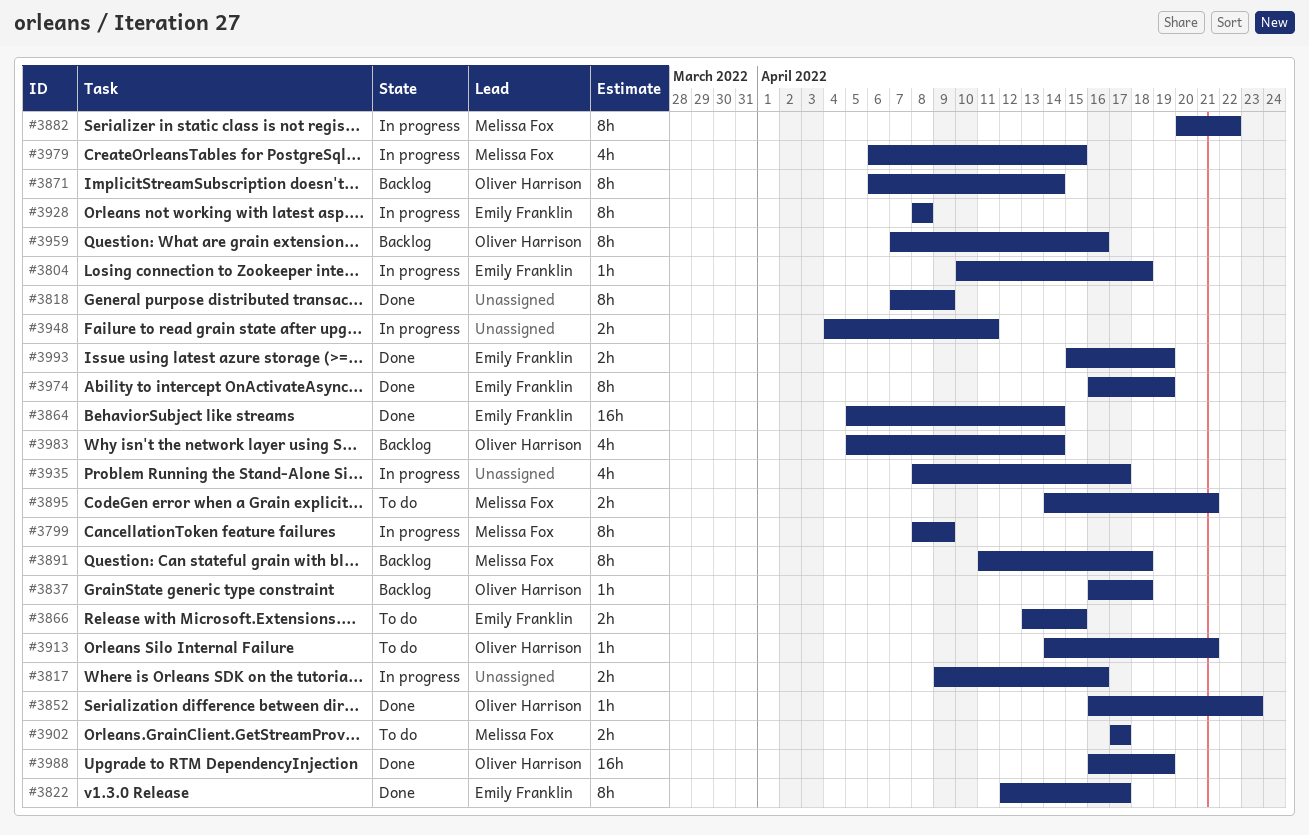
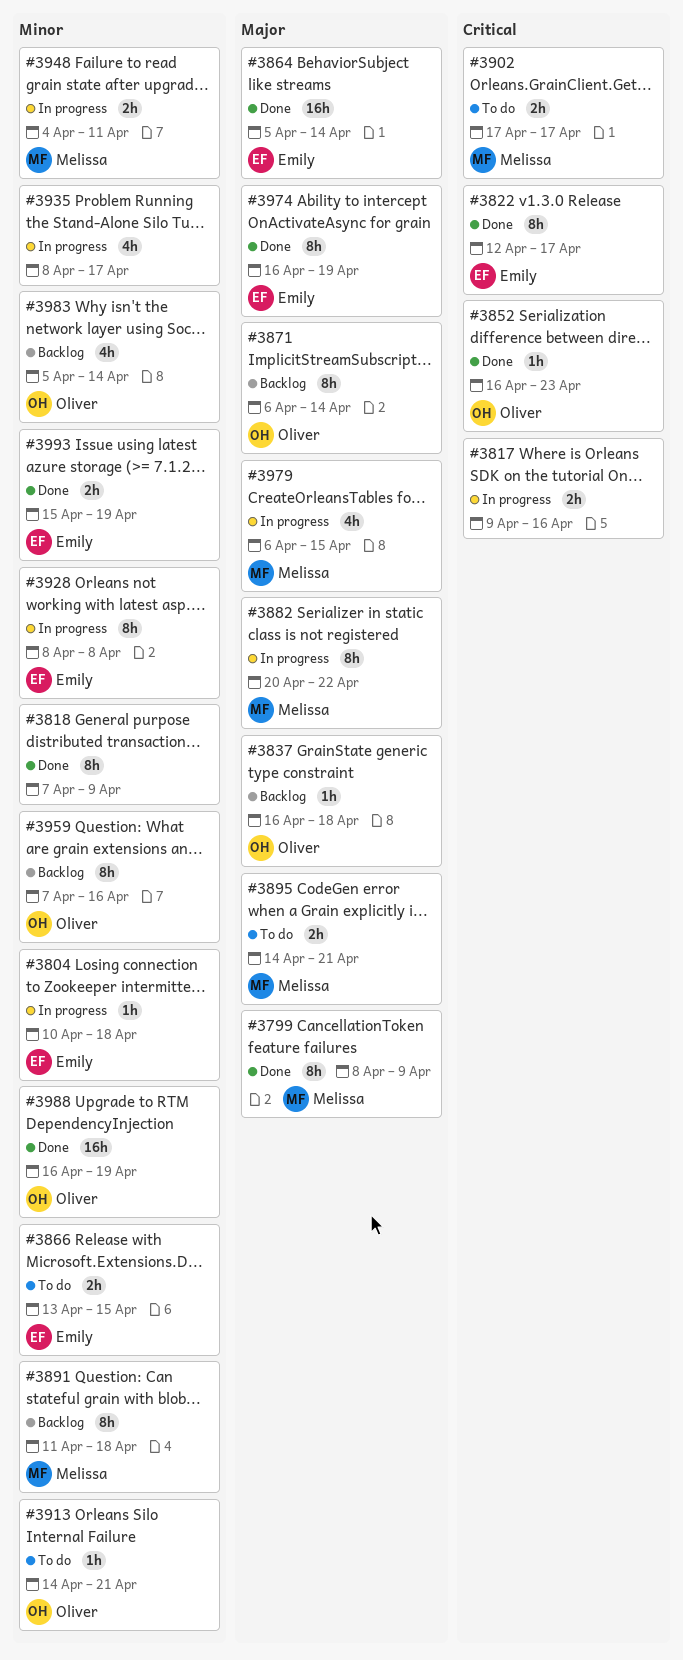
#3799, status: In progress -> Done
#3948, owner: none -> Melissa Fox

